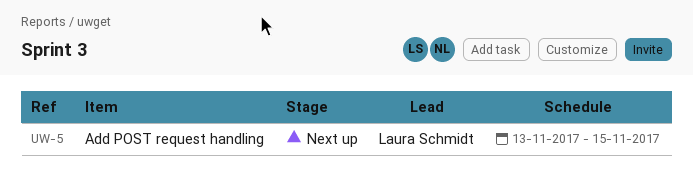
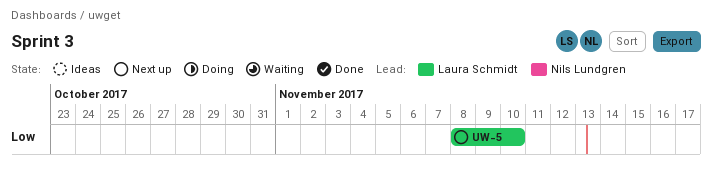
UW-5, start: Nov 13 -> Nov 8
UW-5, due: Nov 15 -> Nov 10

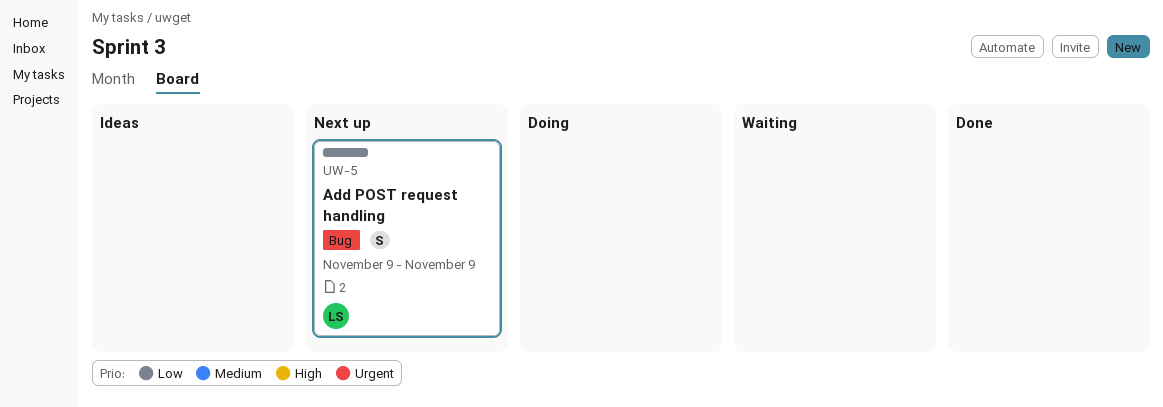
UW-5, start: Nov 8 -> Nov 9
UW-5, due: Nov 10 -> Nov 9

